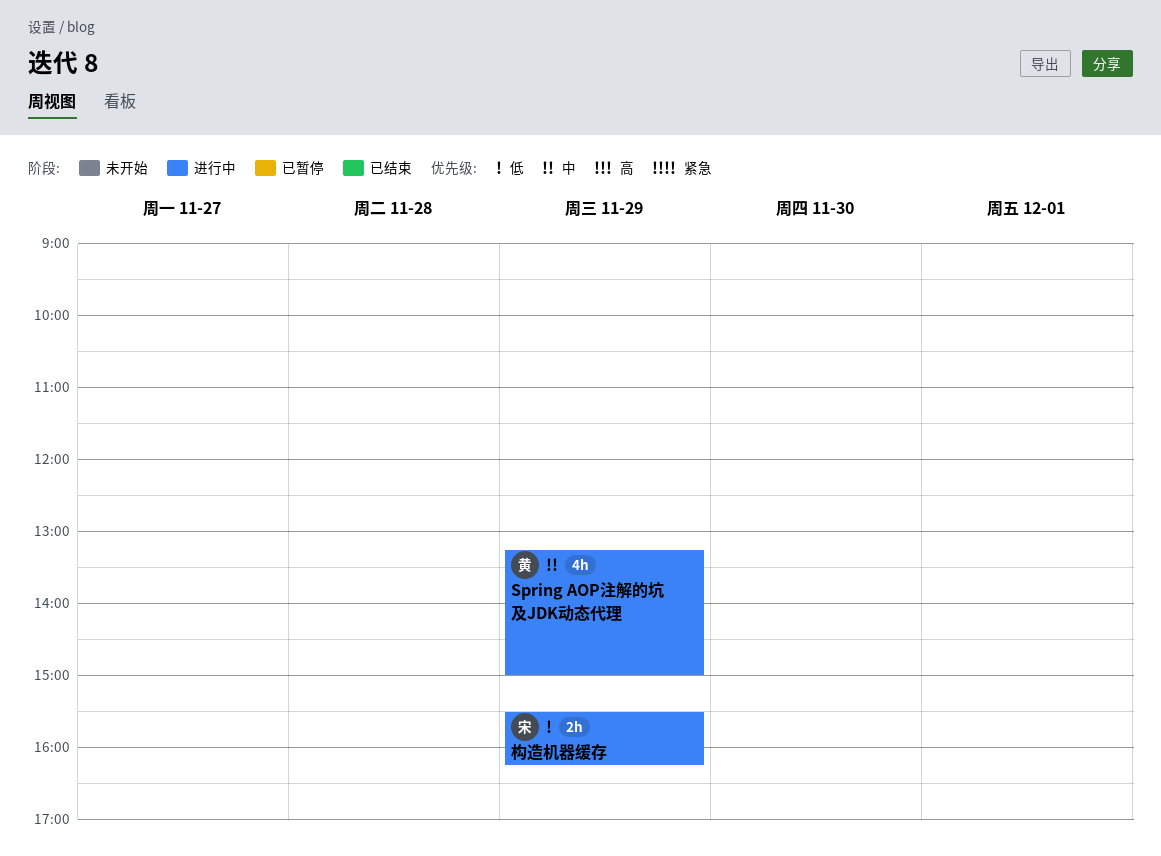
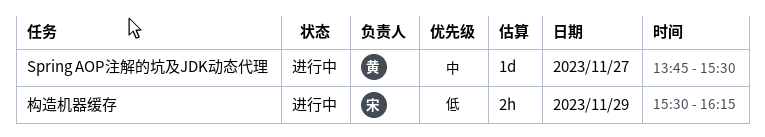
Spring AOP注解的坑及JDK动态代理, estimate: 4h -> 1d
Spring AOP注解的坑及JDK动态代理, day: Nov 29 -> Nov 27
Spring AOP注解的坑及JDK动态代理, begins: 13:15 -> 13:45
Spring AOP注解的坑及JDK动态代理, ends: 15:00 -> 15:30

